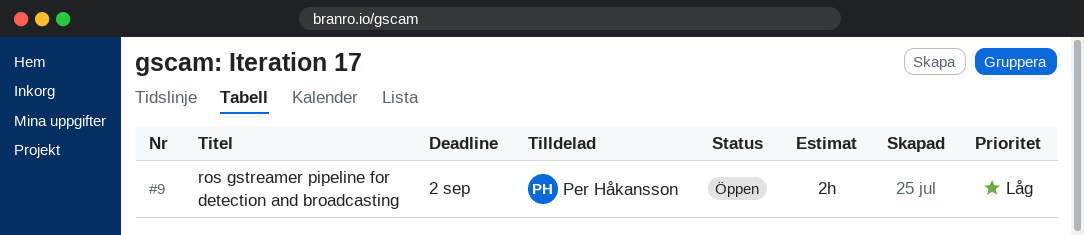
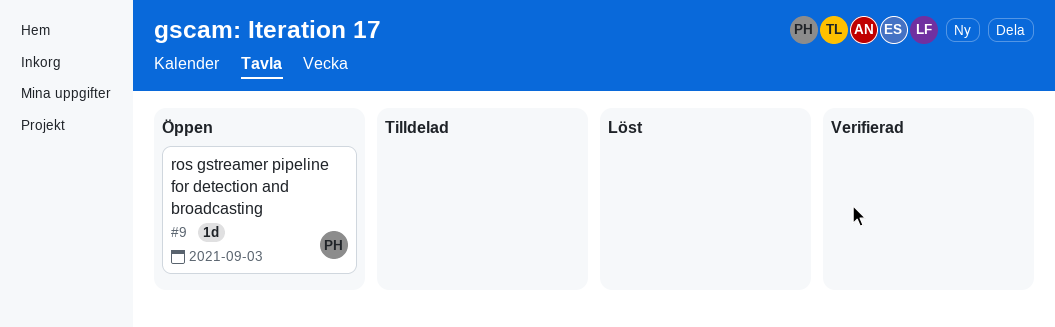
#9, estimate: 2h -> 1d
#9, due: Sep 2 -> Sep 3

